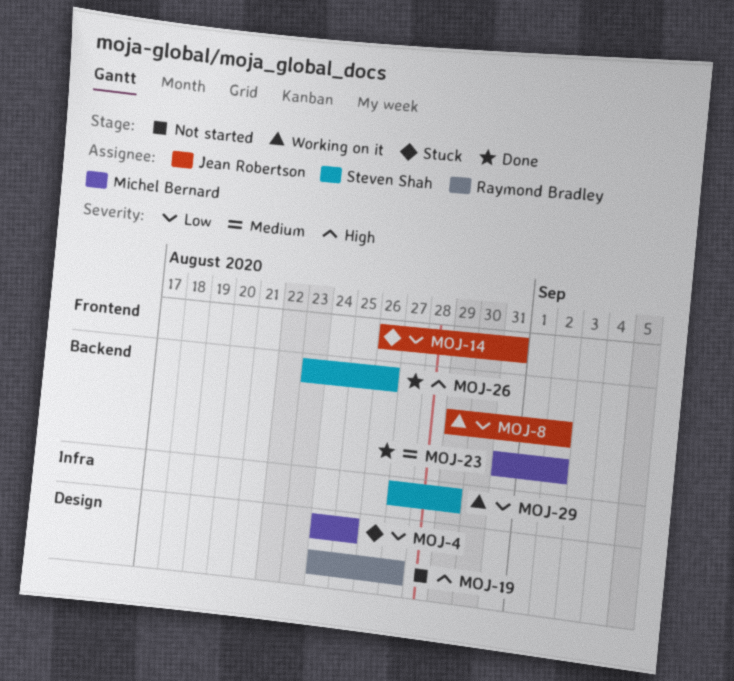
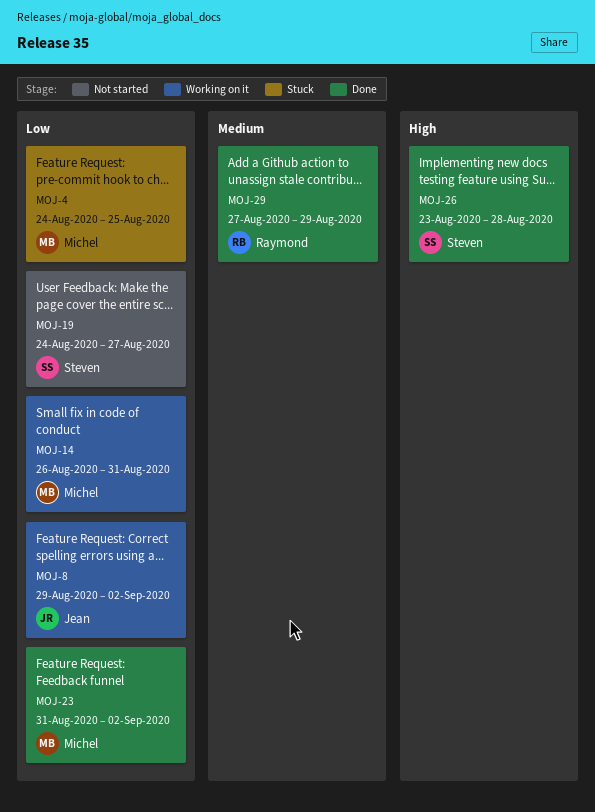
MOJ-14, status: Stuck -> Working on it
MOJ-14, owner: Jean Robertson -> Michel Bernard
MOJ-19, owner: Raymond Bradley -> Steven Shah
MOJ-19, priority: High -> Low
MOJ-23, priority: Medium -> Low
MOJ-26, due: Aug 26 -> Aug 28
MOJ-29, status: Working on it -> Done
MOJ-29, owner: Steven Shah -> Raymond Bradley
MOJ-29, priority: Low -> Medium

